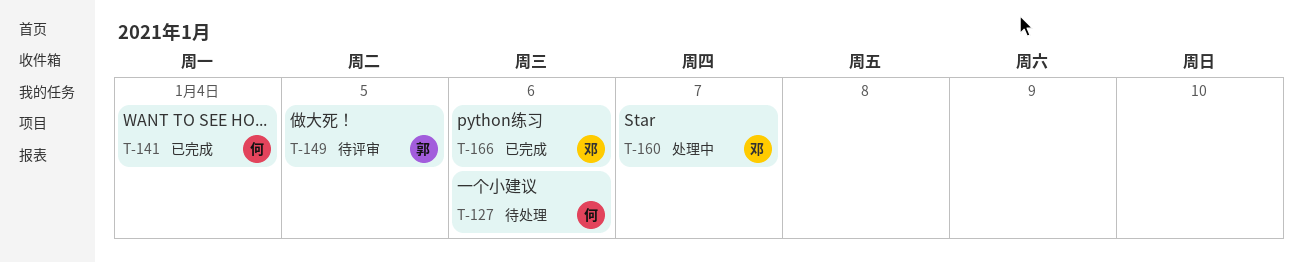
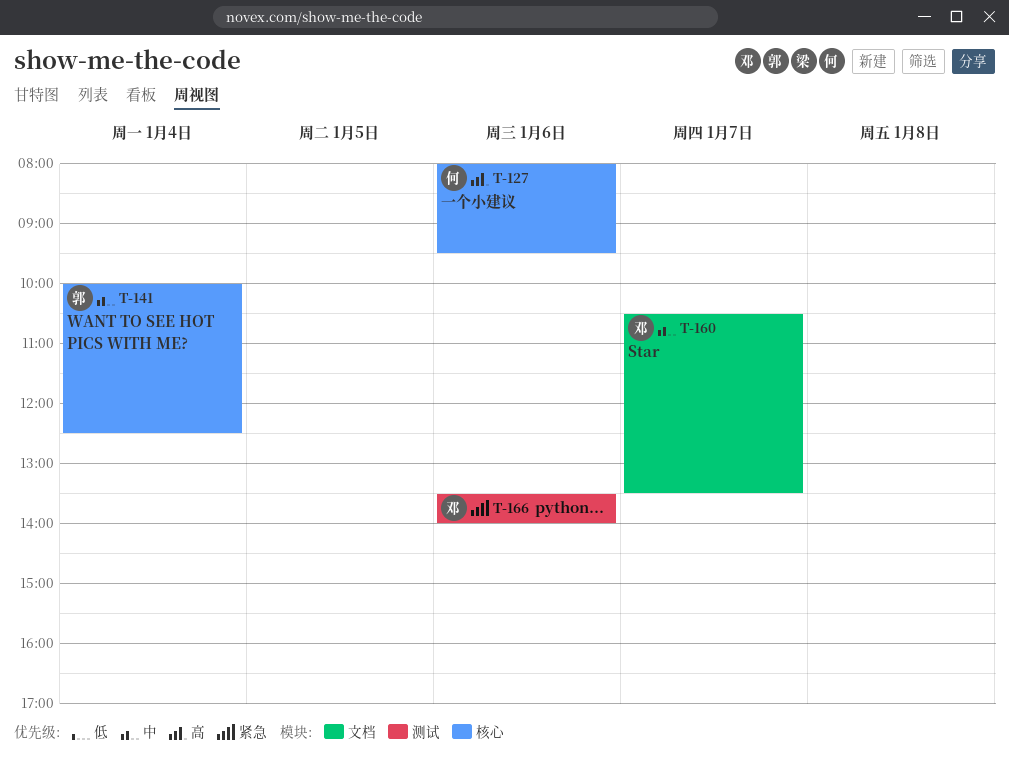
T-141, owner: 何 -> 郭
T-149: present -> none

